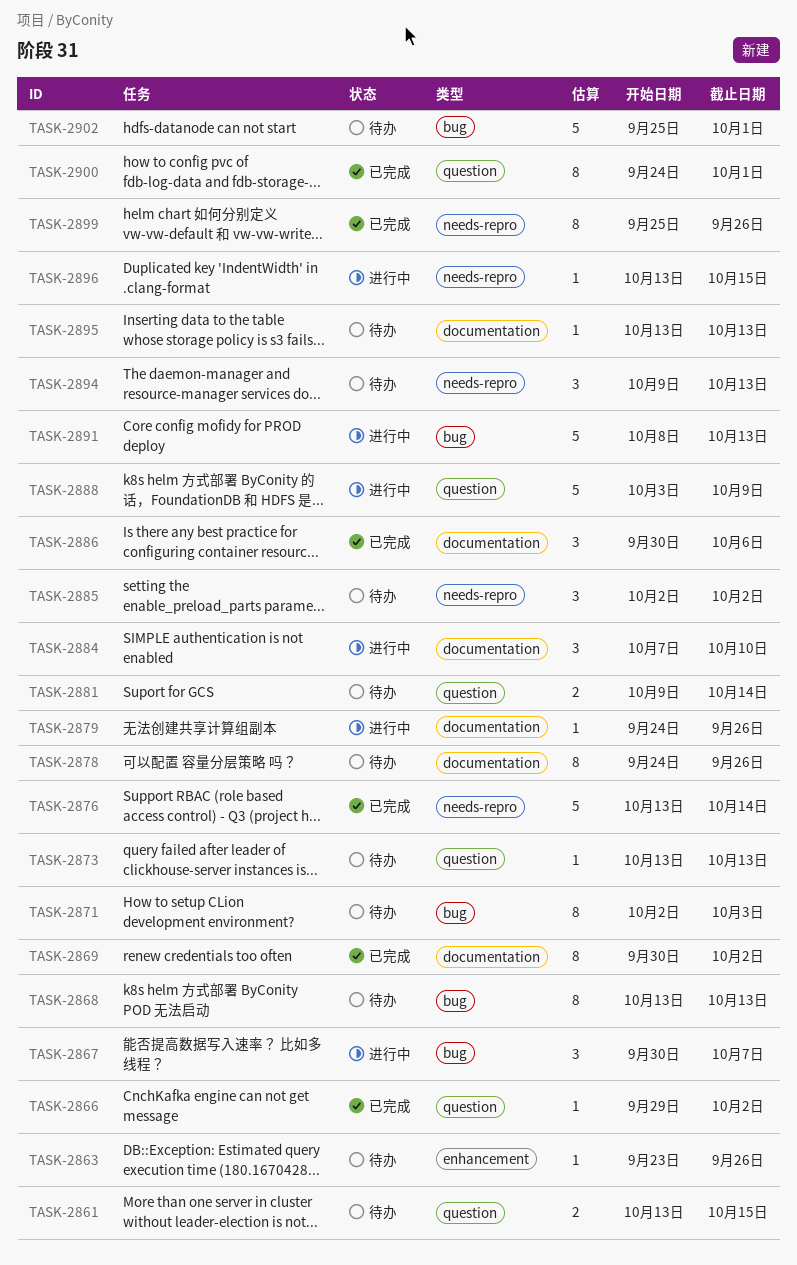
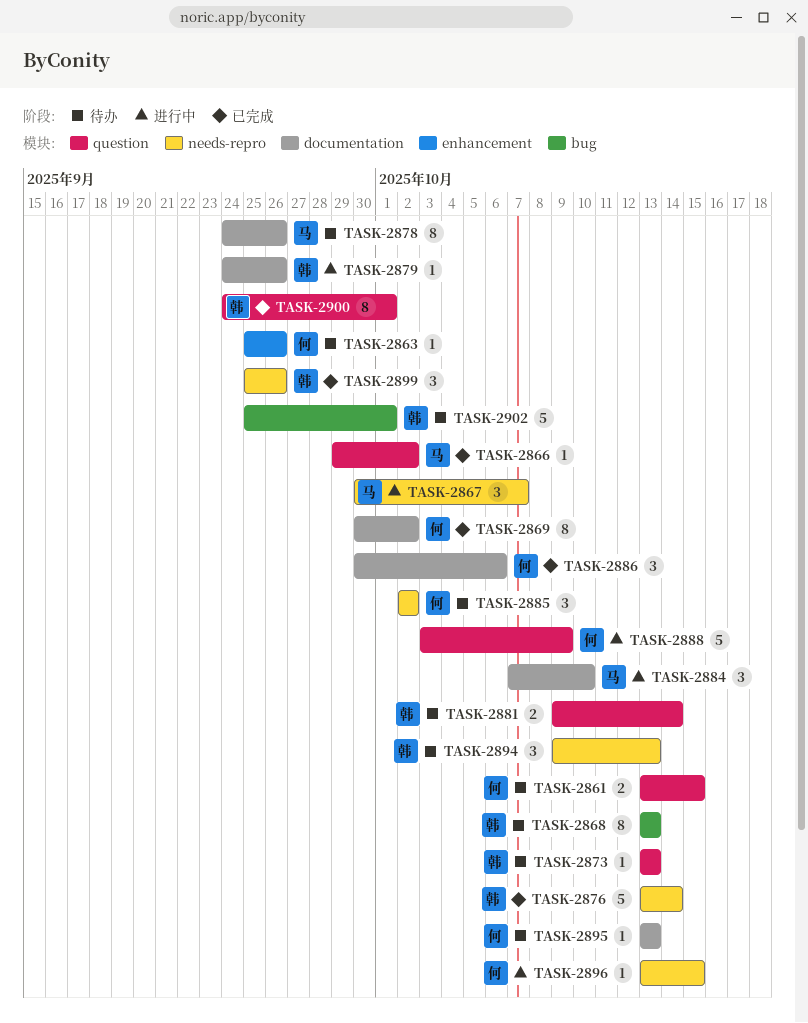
TASK-2863, start: Sep 23 -> Sep 25
TASK-2867, label: bug -> needs-repro
TASK-2871: present -> none
TASK-2891: present -> none
TASK-2899, estimate: 8 -> 3

